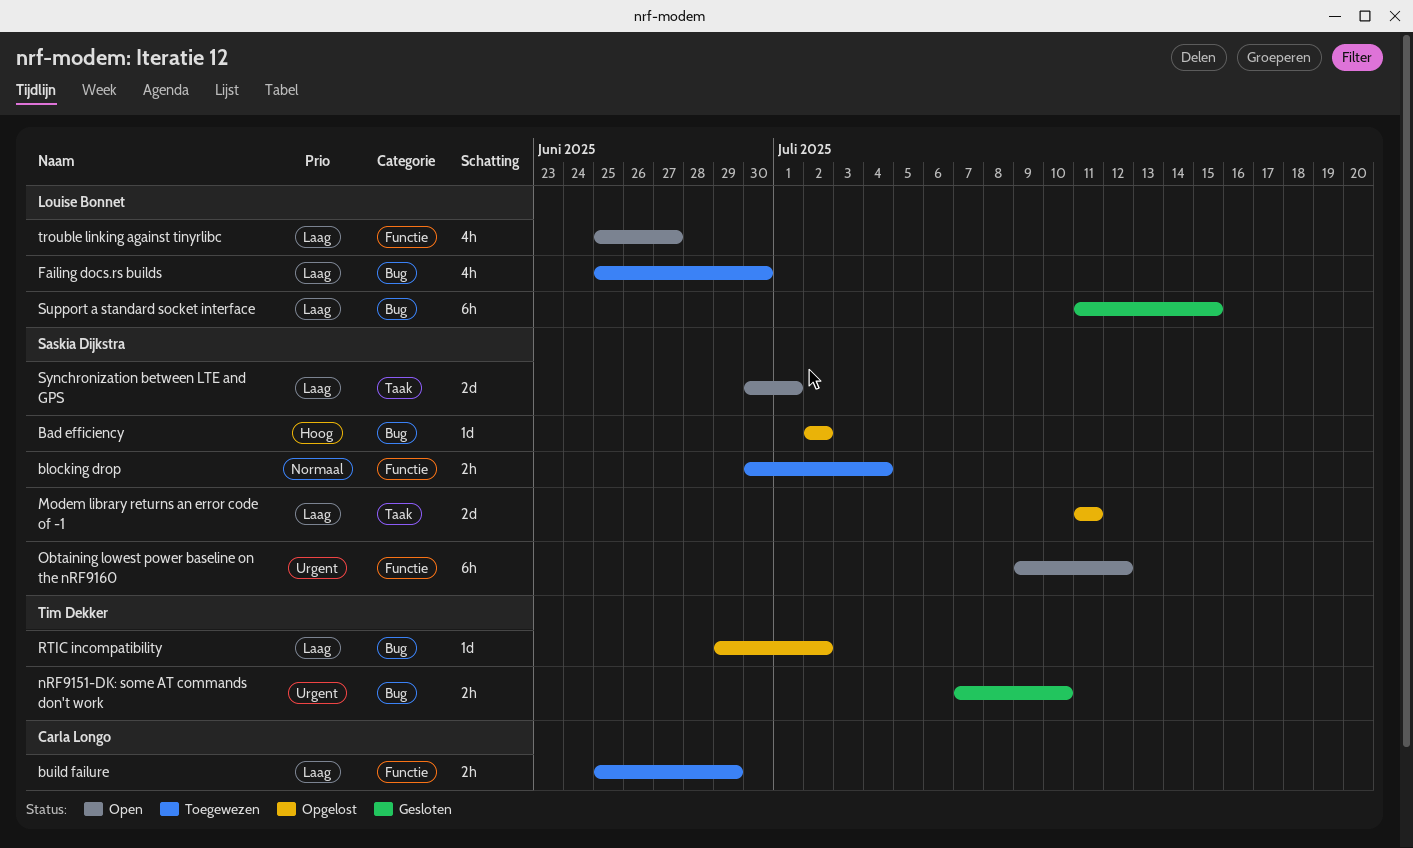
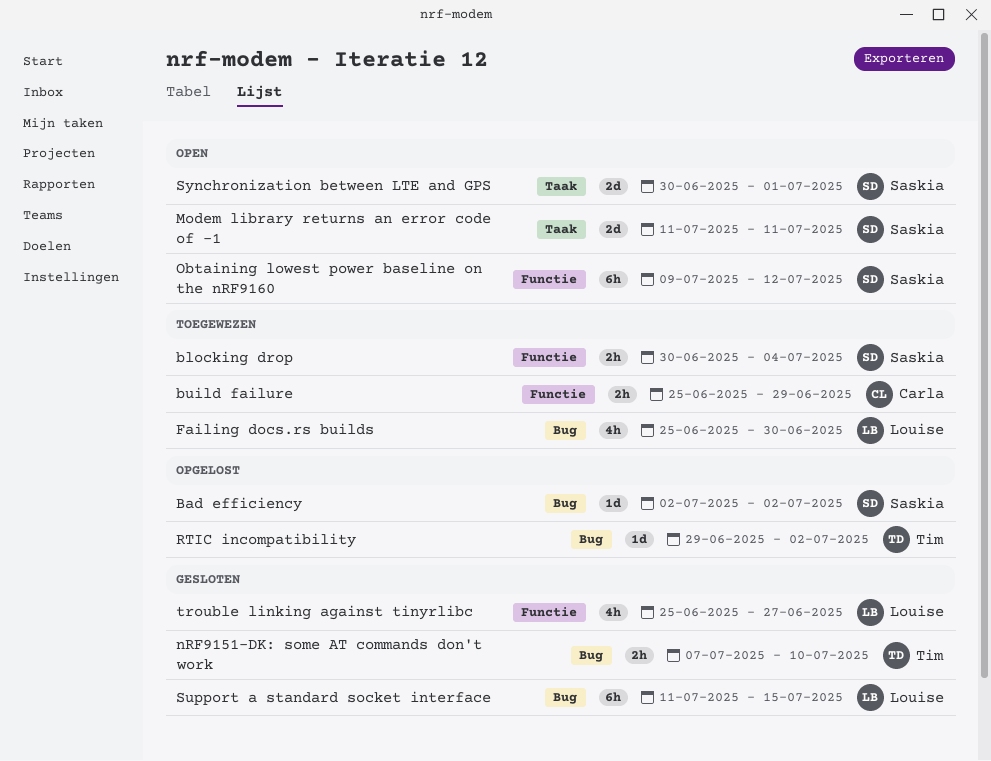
Modem library returns an error code of -1, status: Opgelost -> Open
trouble linking against tinyrlibc, status: Open -> Gesloten

